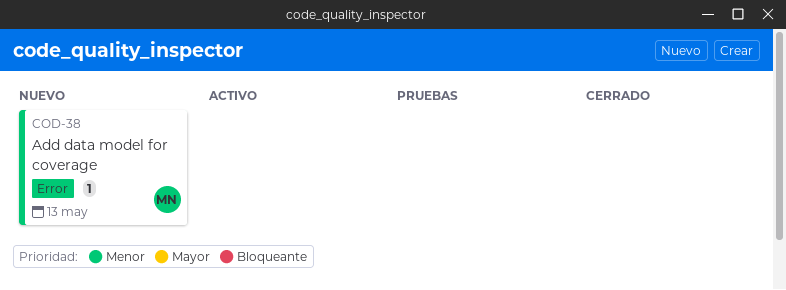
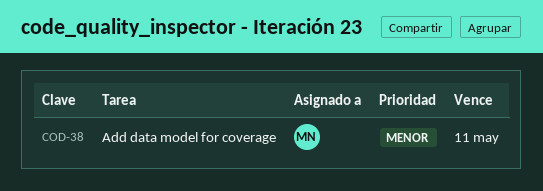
COD-38, due: May 13 -> May 11

